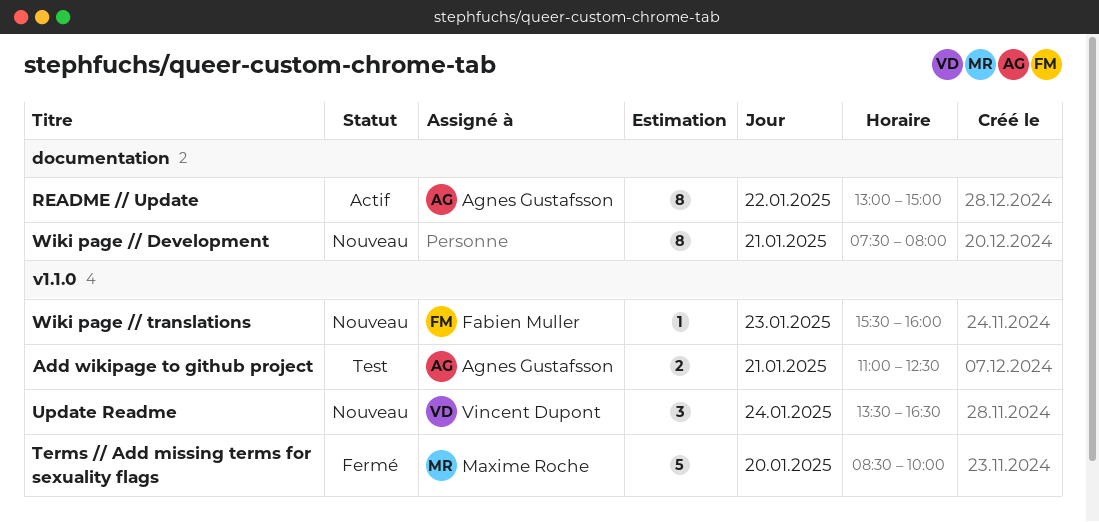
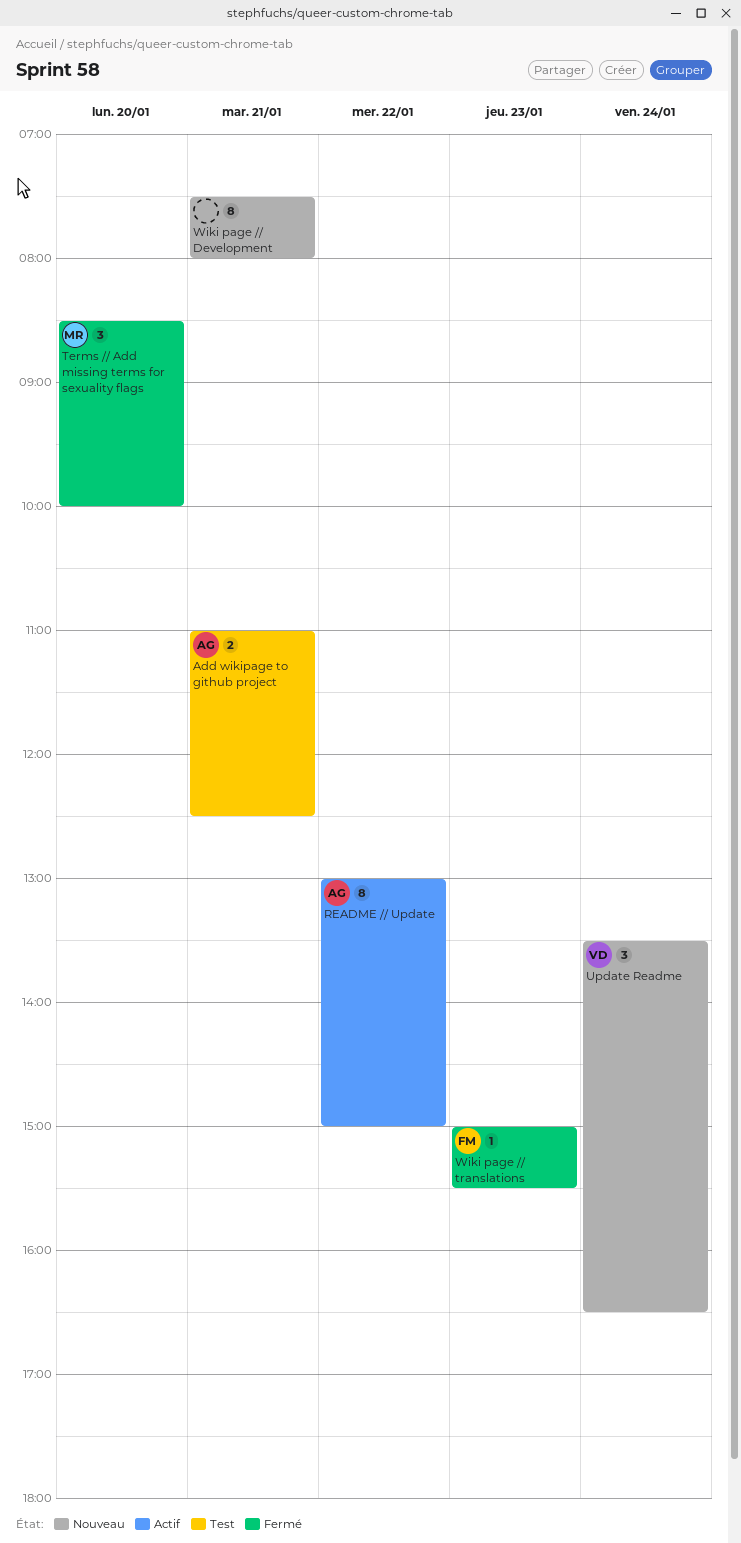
Terms // Add missing terms for sexuality flags, estimate: 5 -> 3
Wiki page // translations, status: Nouveau -> Fermé
Wiki page // translations, begins: 15:30 -> 15:00
Wiki page // translations, ends: 16:00 -> 15:30

